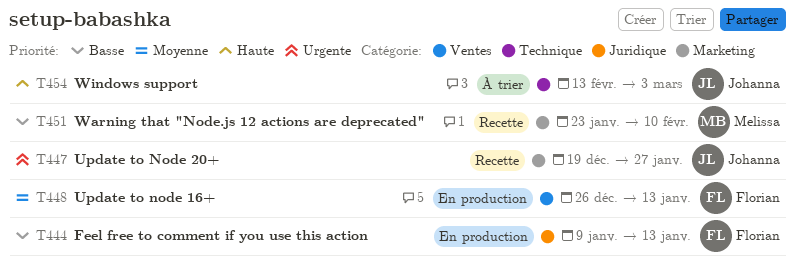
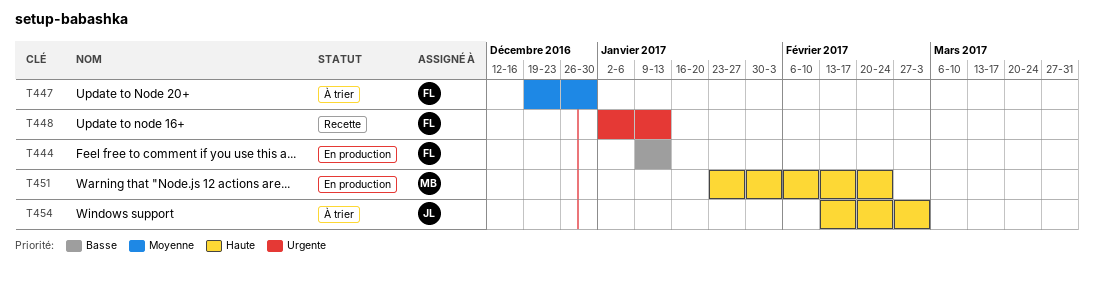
T447, status: Recette -> À trier
T447, owner: Johanna -> Florian
T447, priority: Urgente -> Moyenne
T447, due: Jan 27 -> Dec 30
T448, status: En production -> Recette
T448, priority: Moyenne -> Urgente
T448, start: Dec 26 -> Jan 2
T451, status: Recette -> En production
T451, priority: Basse -> Haute
T451, due: Feb 10 -> Feb 24

